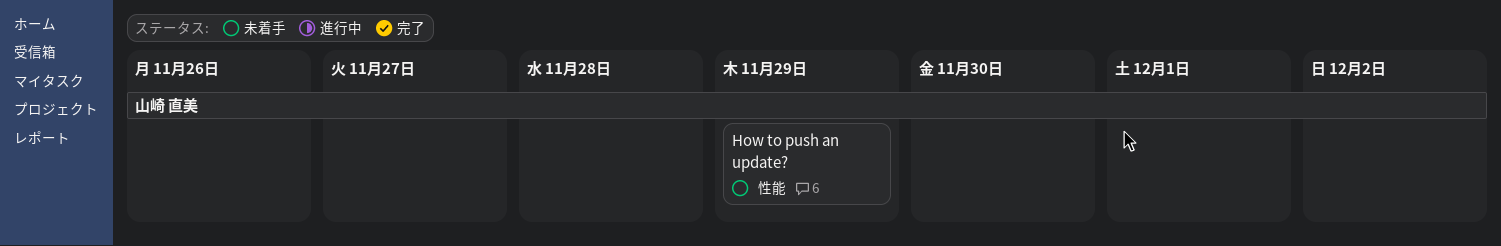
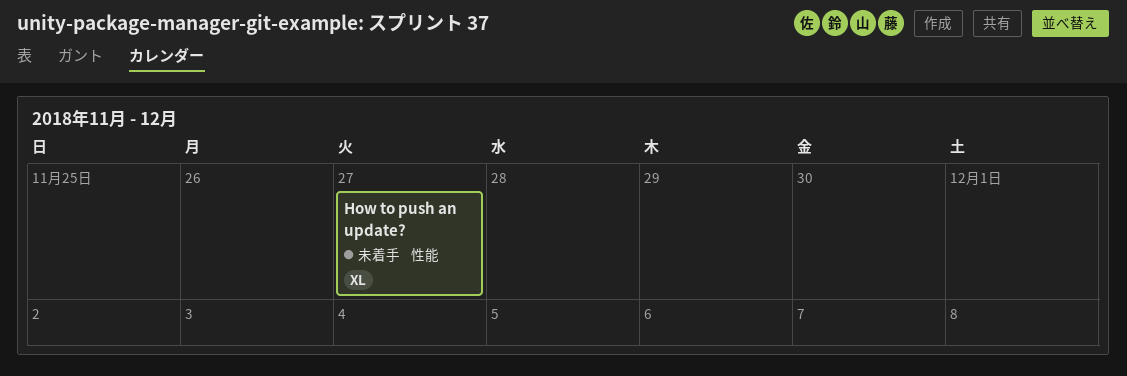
How to push an update?, due: Nov 29 -> Nov 27

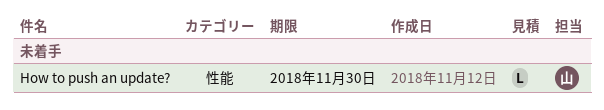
How to push an update?, estimate: XL -> L
How to push an update?, due: Nov 27 -> Nov 30

